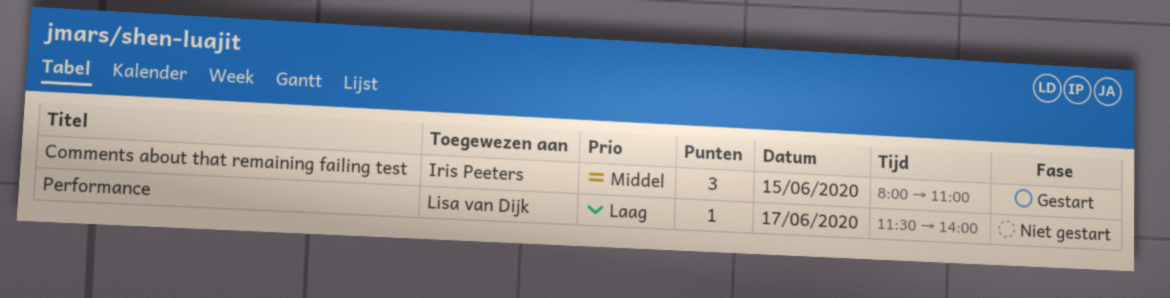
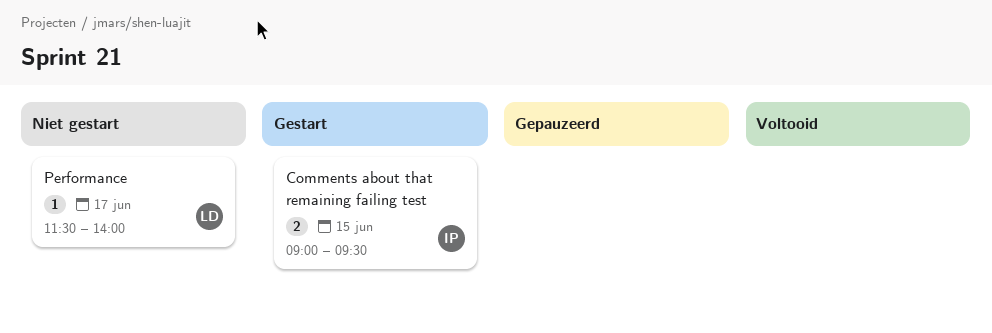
Comments about that remaining failing test, estimate: 3 -> 2
Comments about that remaining failing test, begins: 08:00 -> 09:00
Comments about that remaining failing test, ends: 11:00 -> 09:30

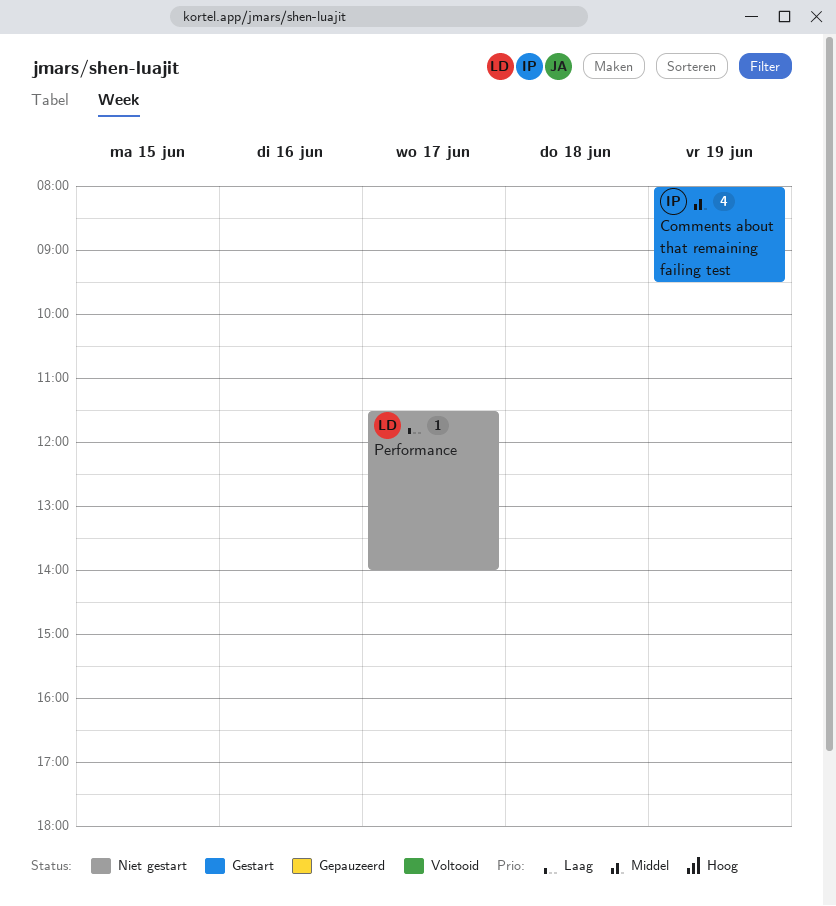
Comments about that remaining failing test, estimate: 2 -> 4
Comments about that remaining failing test, day: Jun 15 -> Jun 19
Comments about that remaining failing test, begins: 09:00 -> 08:00

